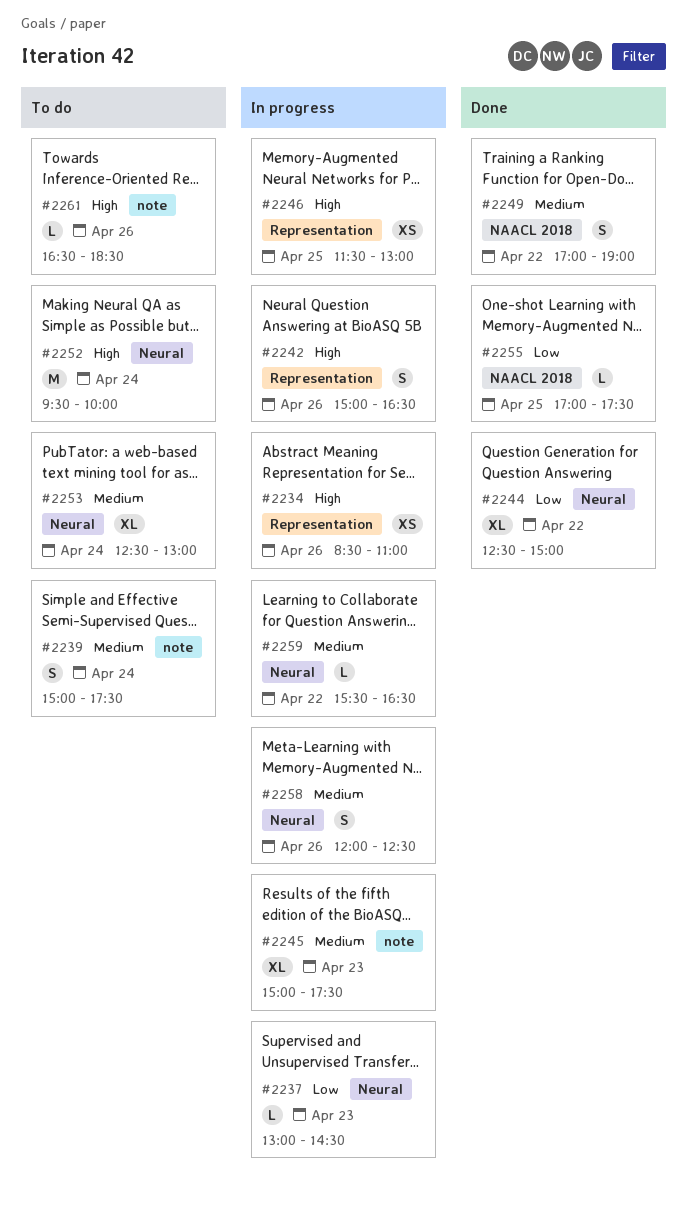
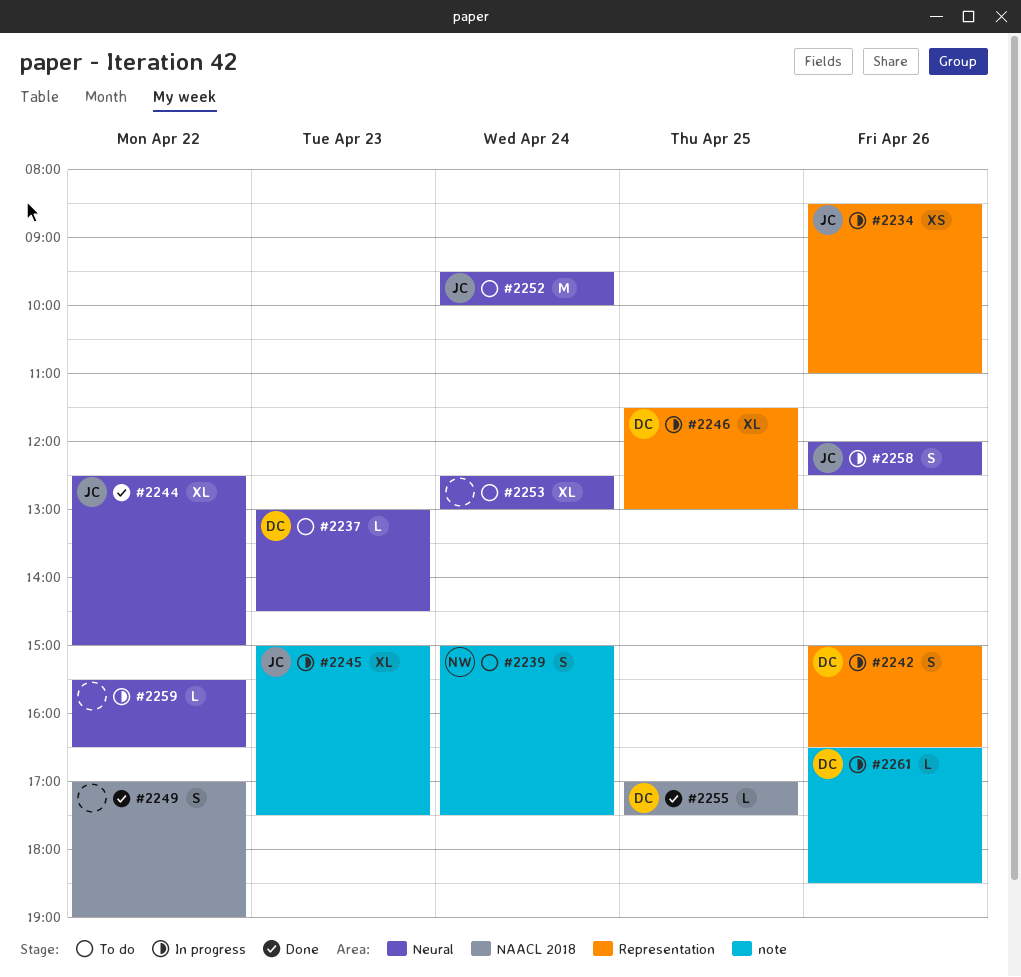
#2237, status: In progress -> To do
#2246, estimate: XS -> XL
#2261, status: To do -> In progress

